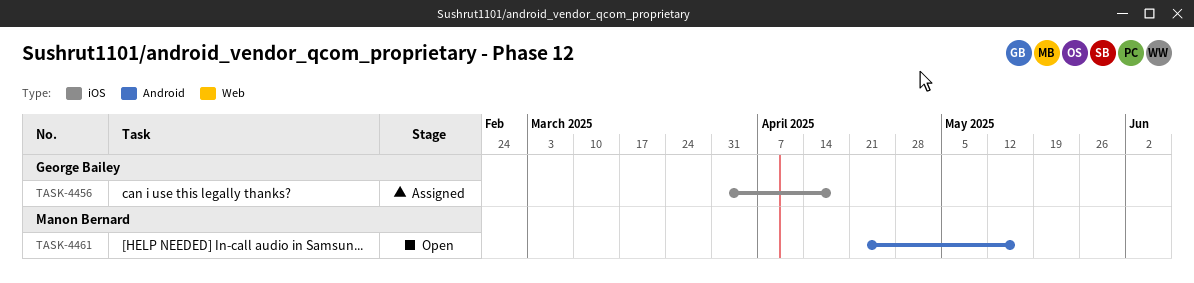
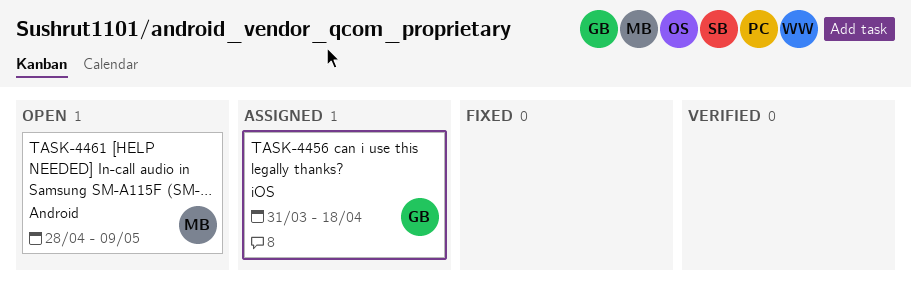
TASK-4461, start: Apr 21 -> Apr 28
TASK-4461, due: May 16 -> May 9

